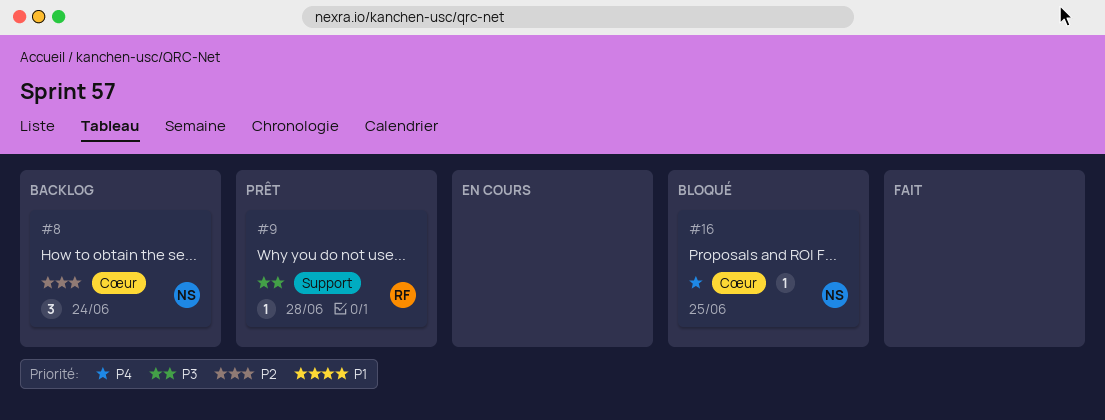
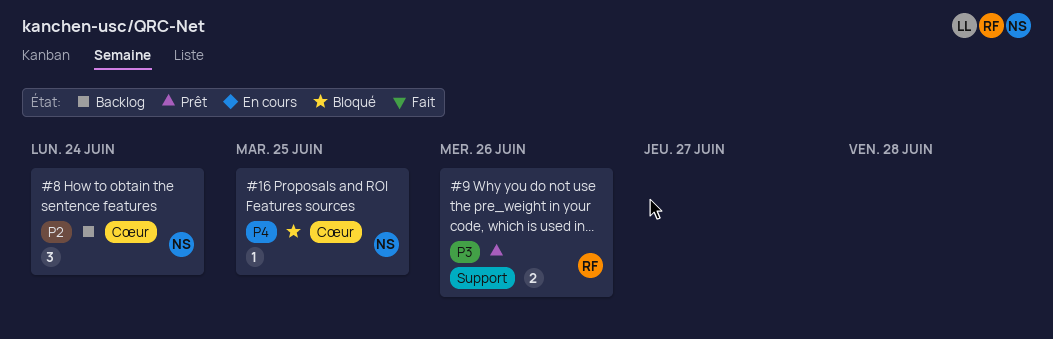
#9, estimate: 1 -> 2
#9, due: Jun 28 -> Jun 26

